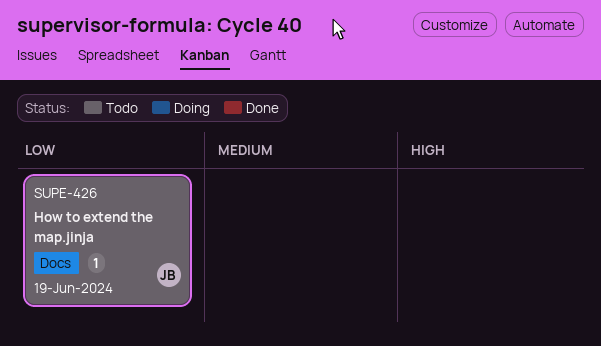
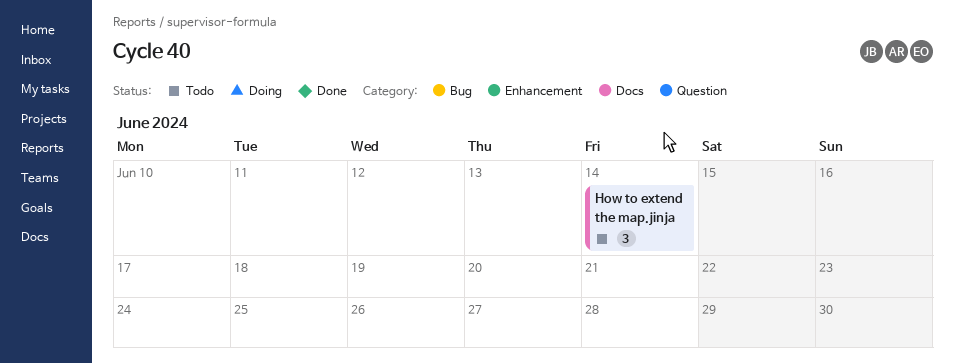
How to extend the map.jinja, estimate: 1 -> 3
How to extend the map.jinja, due: Jun 19 -> Jun 14

